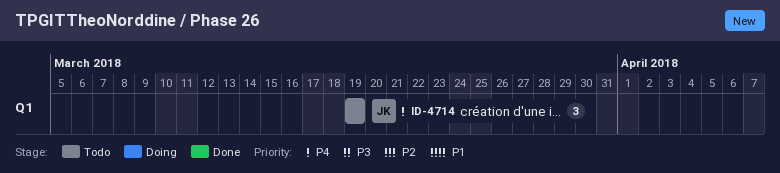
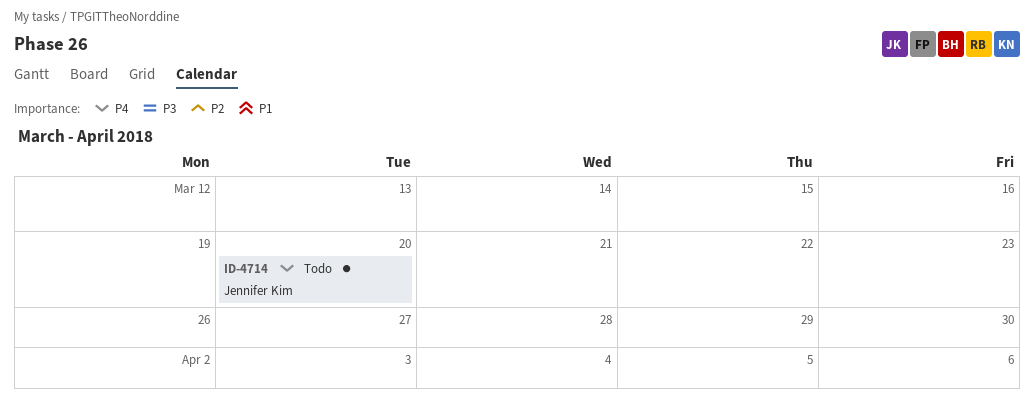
ID-4714, estimate: 3 -> 1
ID-4714, due: Mar 19 -> Mar 20

